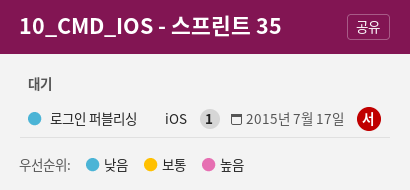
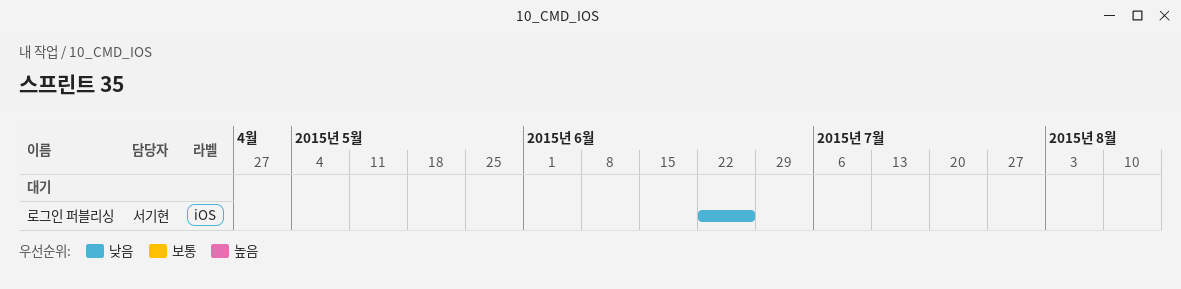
로그인 퍼블리싱, due: Jul 17 -> Jun 26

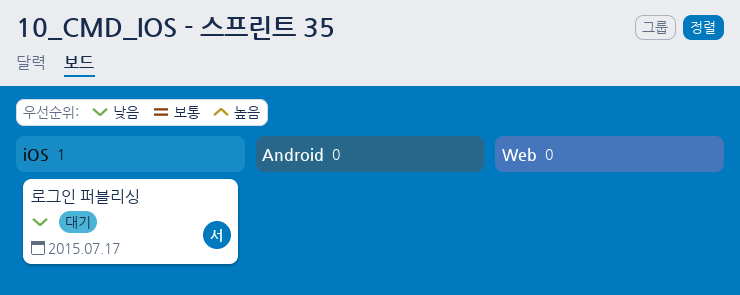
로그인 퍼블리싱, due: Jun 26 -> Jul 17

